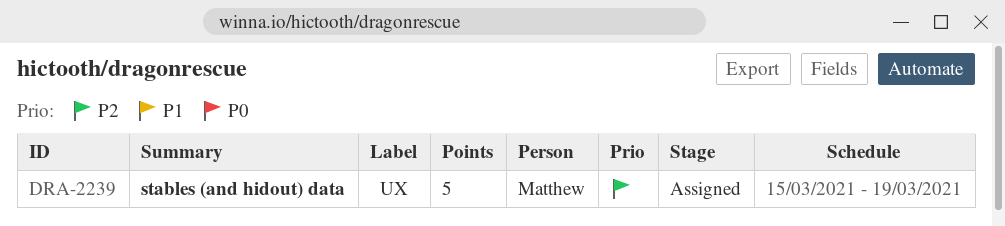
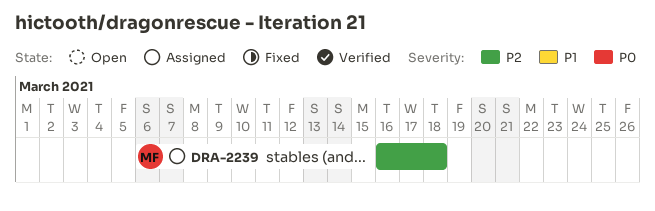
DRA-2239, start: Mar 15 -> Mar 16
DRA-2239, due: Mar 19 -> Mar 18

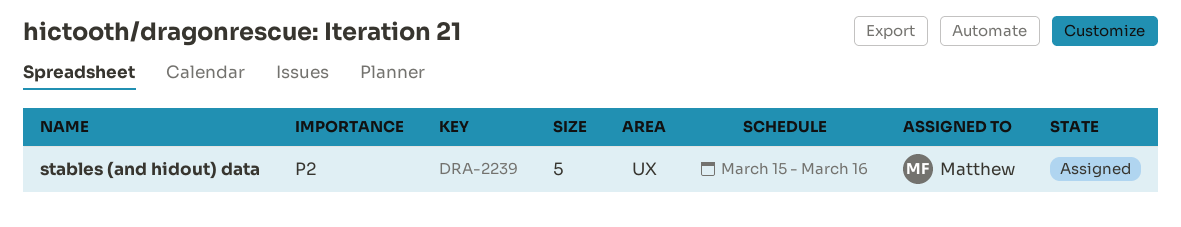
DRA-2239, start: Mar 16 -> Mar 15
DRA-2239, due: Mar 18 -> Mar 16

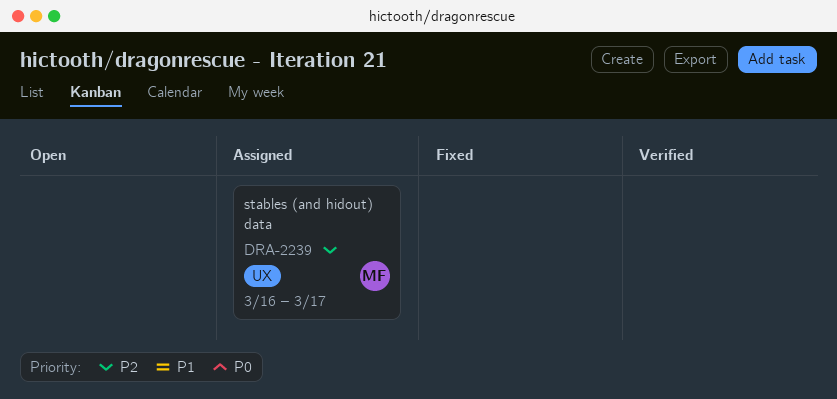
DRA-2239, start: Mar 15 -> Mar 16
DRA-2239, due: Mar 16 -> Mar 17

